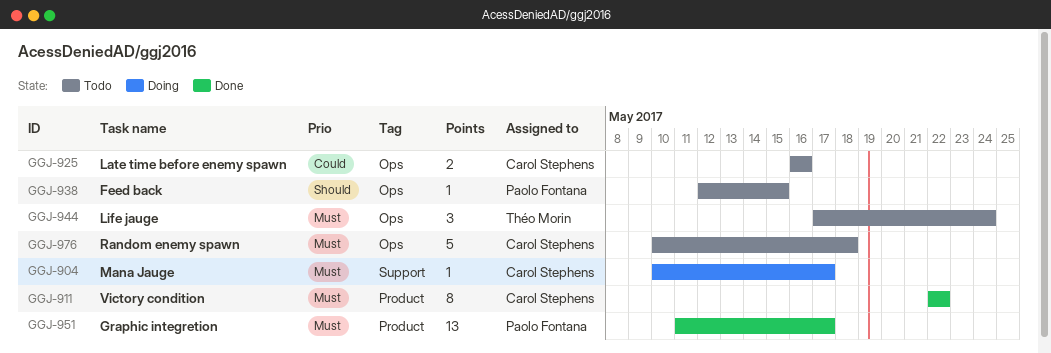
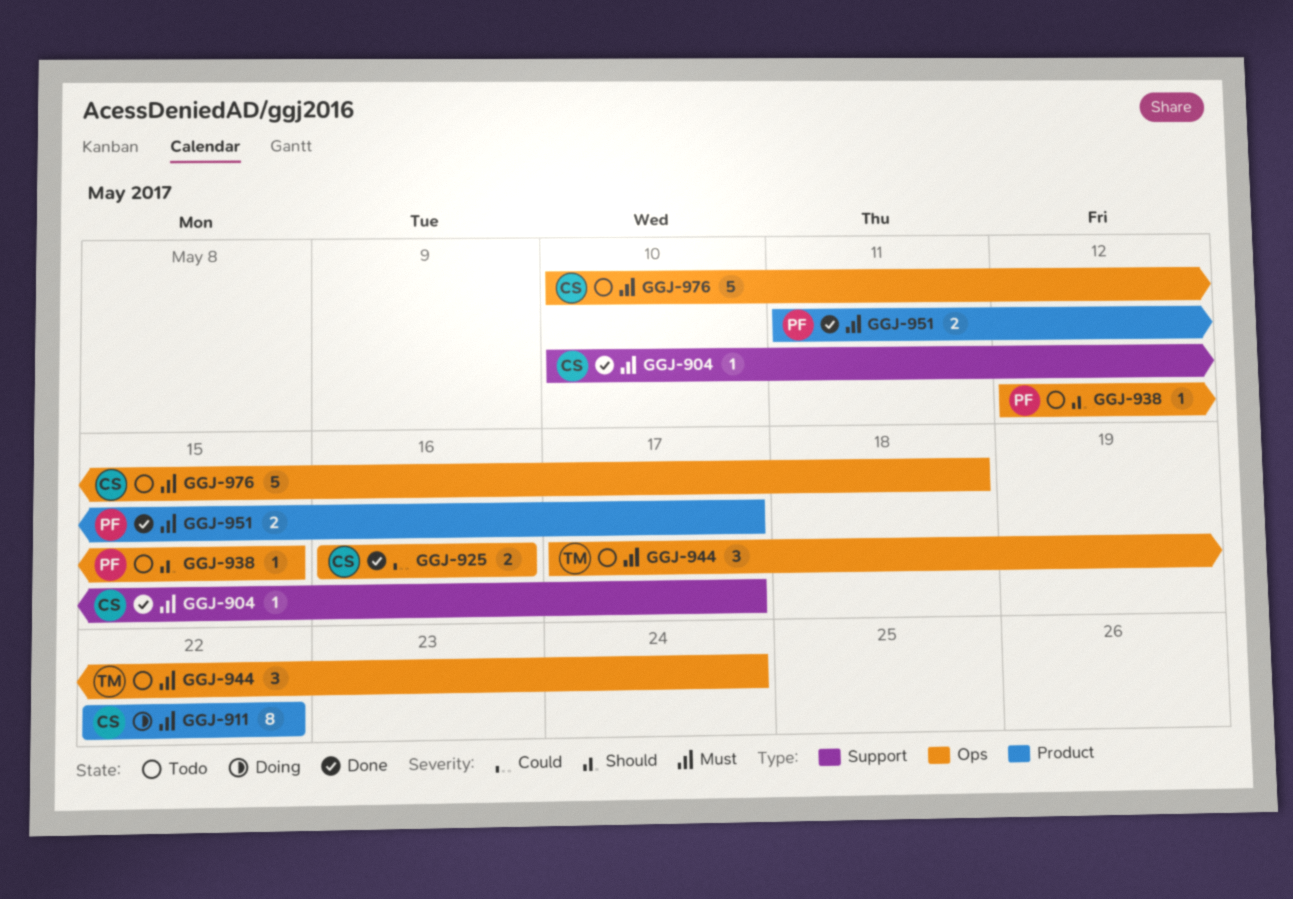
GGJ-904, status: Doing -> Done
GGJ-911, status: Done -> Doing
GGJ-925, status: Todo -> Done
GGJ-951, estimate: 13 -> 2

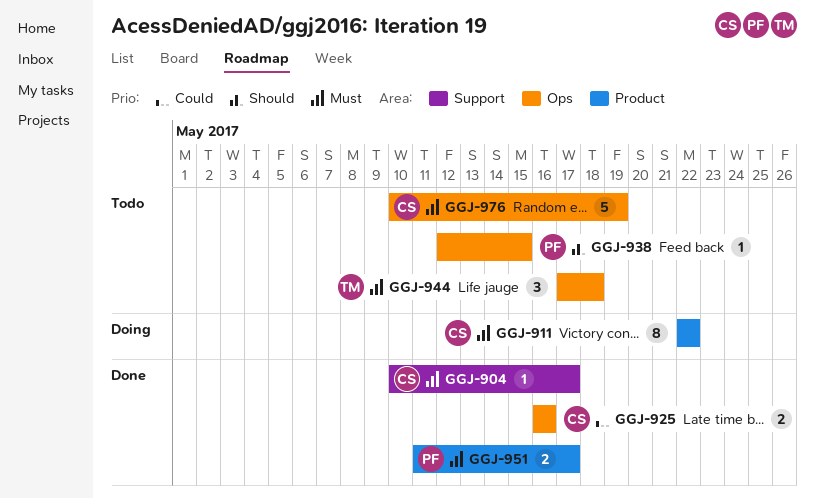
GGJ-944, due: May 24 -> May 18
GGJ-976, due: May 18 -> May 19

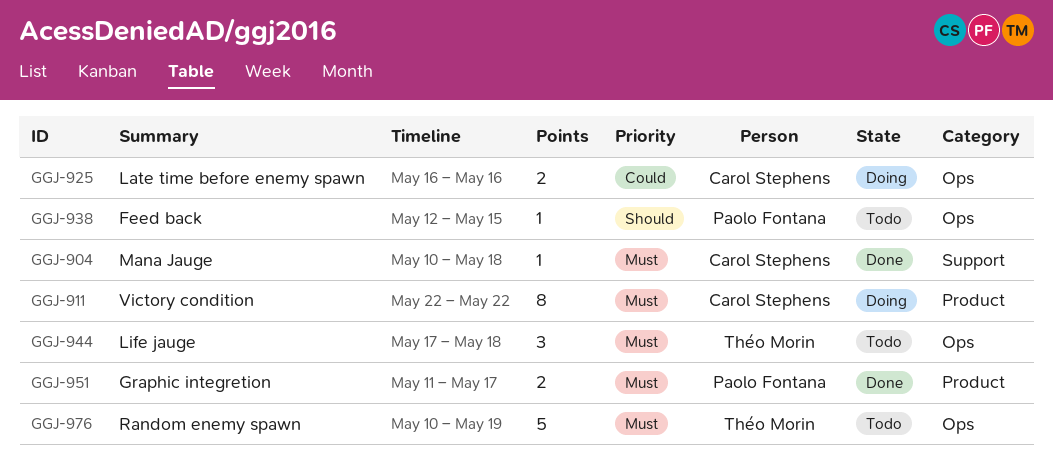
GGJ-904, due: May 17 -> May 18
GGJ-925, status: Done -> Doing
GGJ-976, owner: Carol Stephens -> Théo Morin

